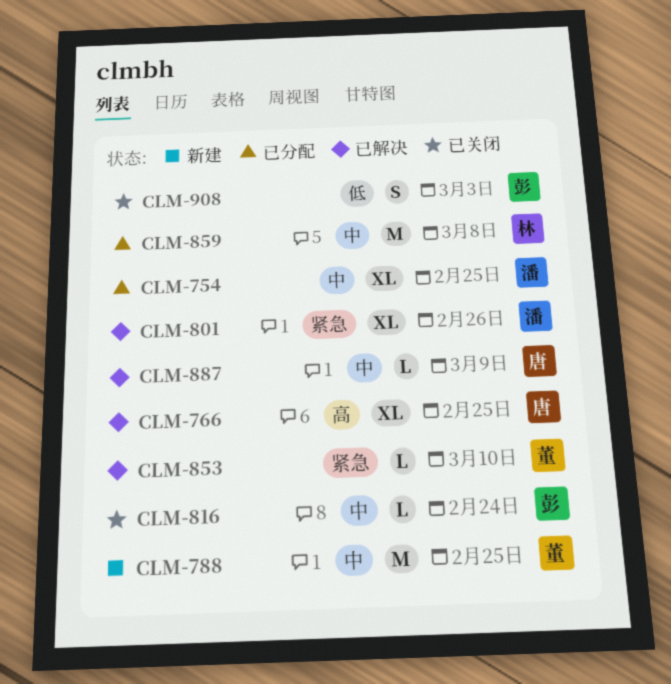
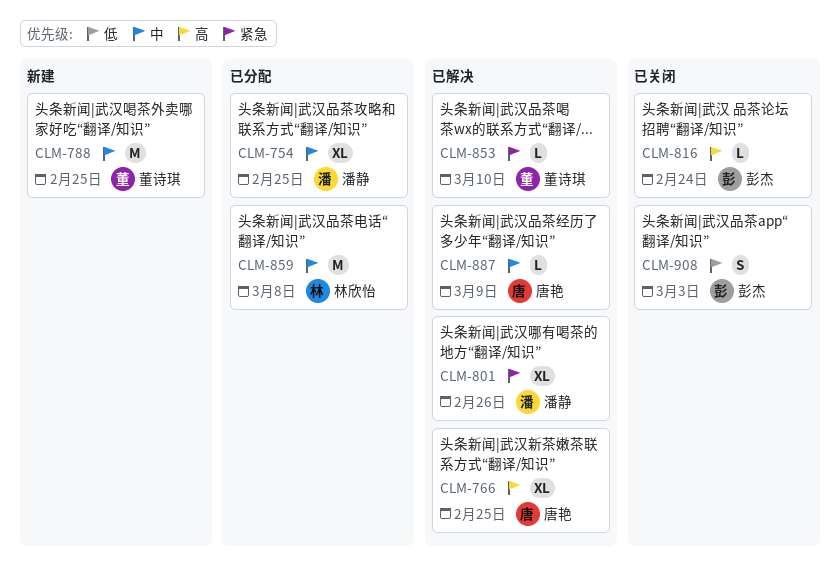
CLM-816, priority: 中 -> 高

